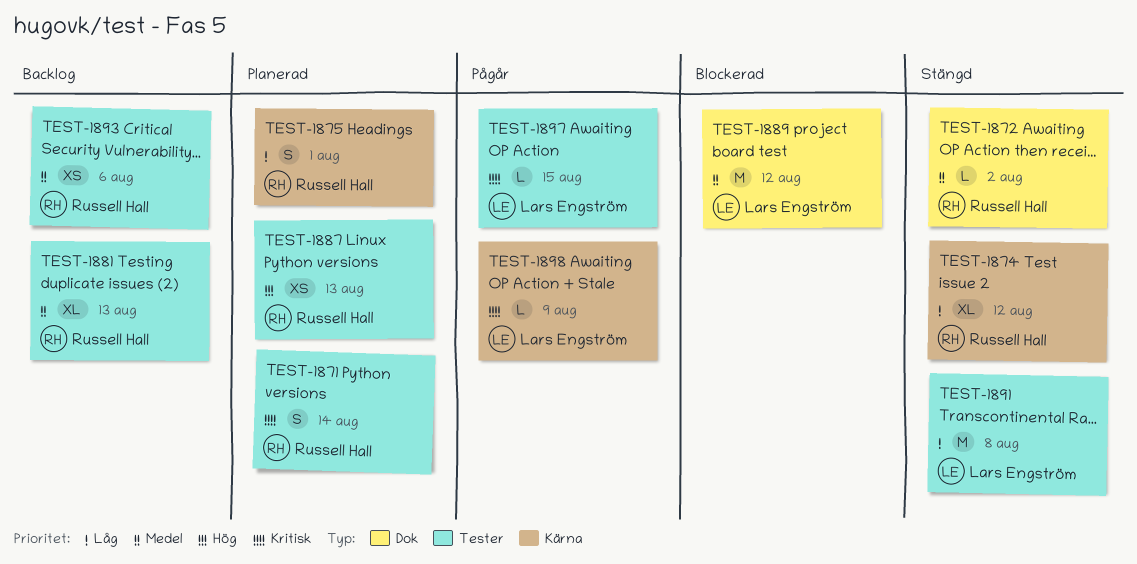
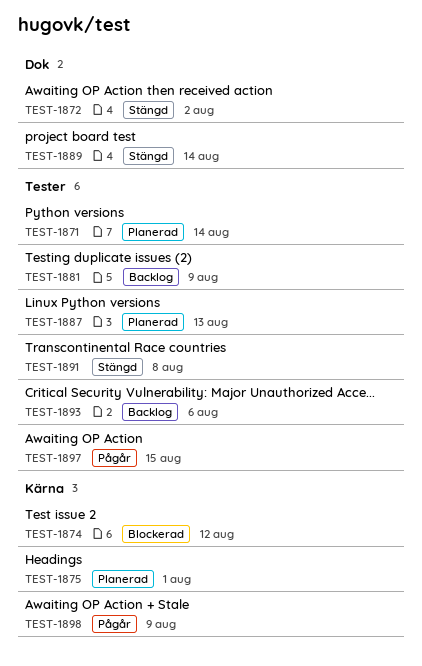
TEST-1874, status: Stängd -> Blockerad
TEST-1881, due: Aug 13 -> Aug 9
TEST-1889, status: Blockerad -> Stängd
TEST-1889, due: Aug 12 -> Aug 14

